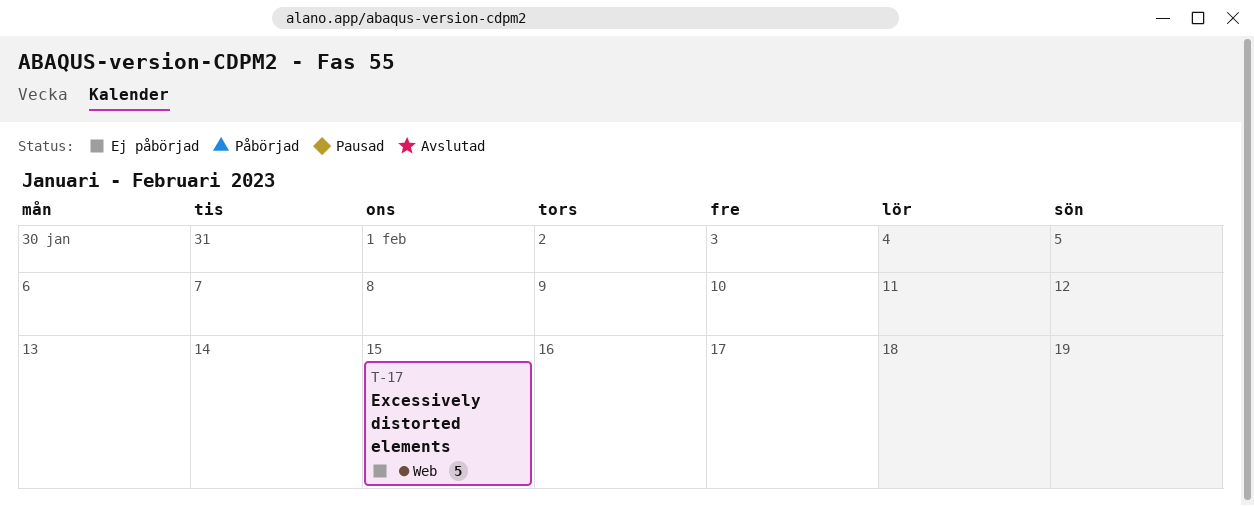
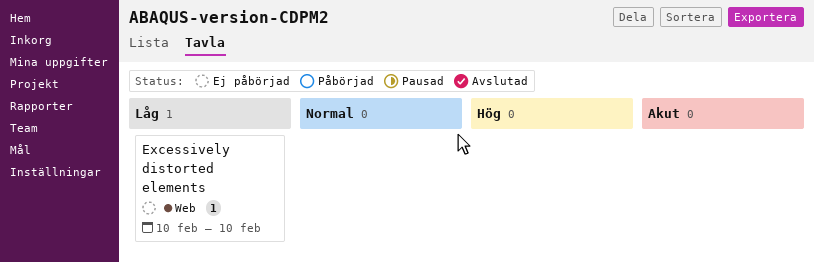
Excessively distorted elements, estimate: 5 -> 1
Excessively distorted elements, due: Feb 15 -> Feb 10

